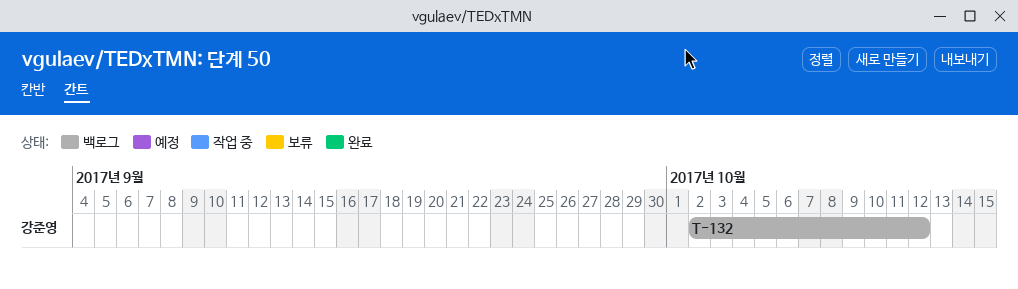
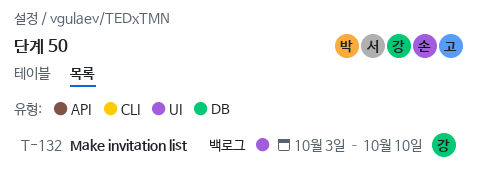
T-132, start: Oct 2 -> Oct 3
T-132, due: Oct 12 -> Oct 10

